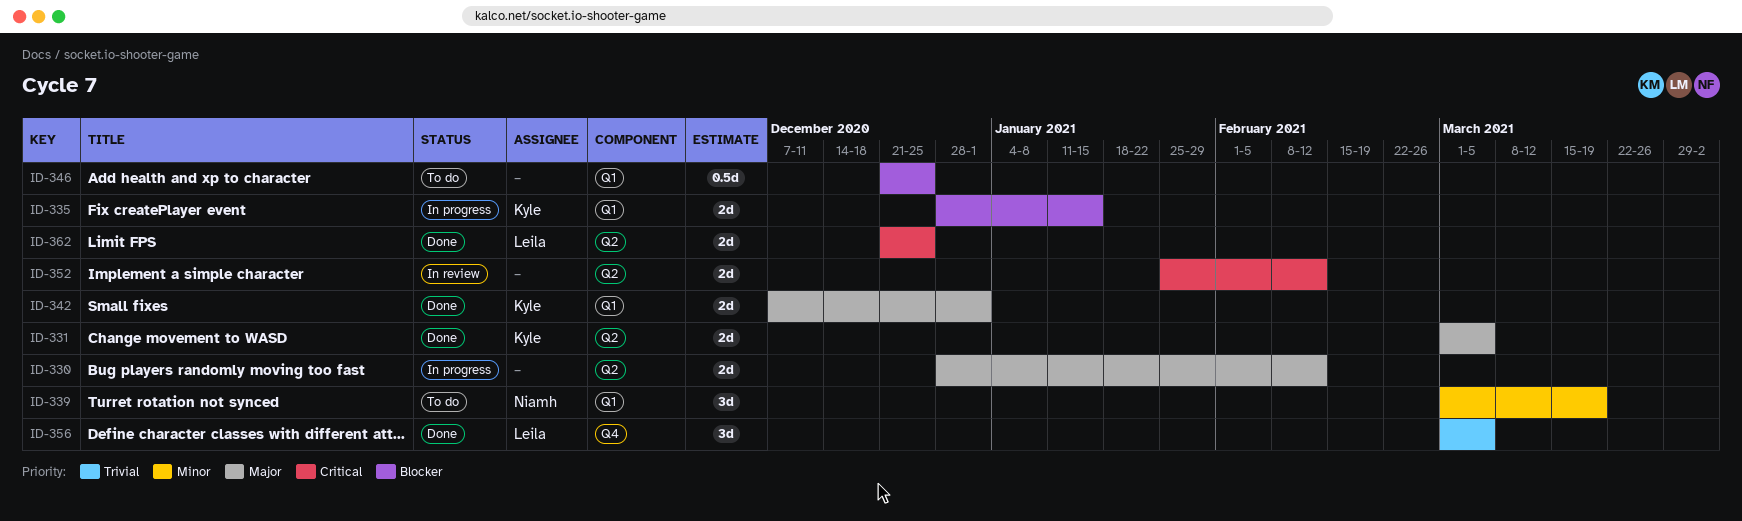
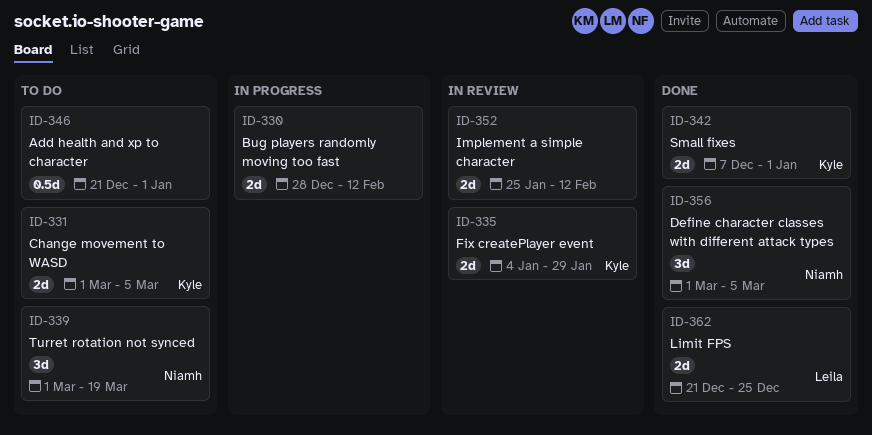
ID-331, status: Done -> To do
ID-335, status: In progress -> In review
ID-335, start: Dec 28 -> Jan 4
ID-335, due: Jan 15 -> Jan 29
ID-346, due: Dec 25 -> Jan 1
ID-356, owner: Leila -> Niamh

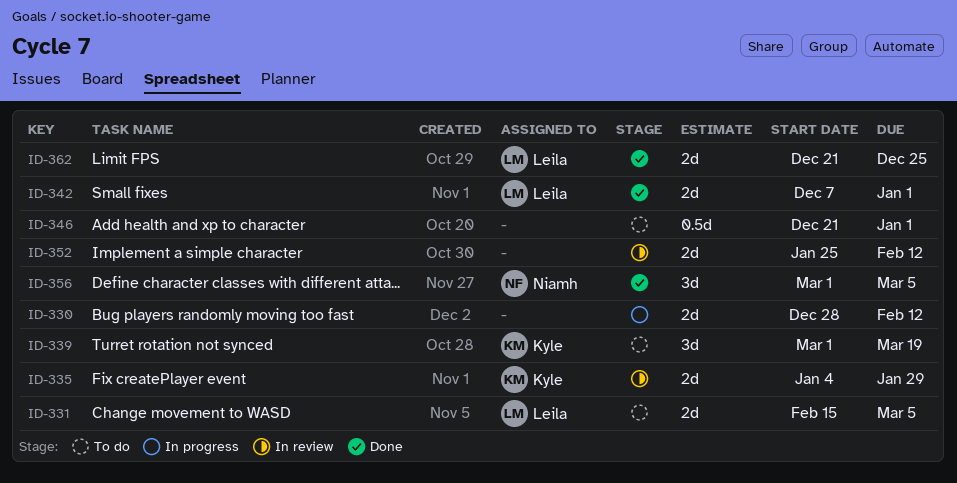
ID-331, owner: Kyle -> Leila
ID-331, start: Mar 1 -> Feb 15
ID-339, owner: Niamh -> Kyle
ID-342, owner: Kyle -> Leila

